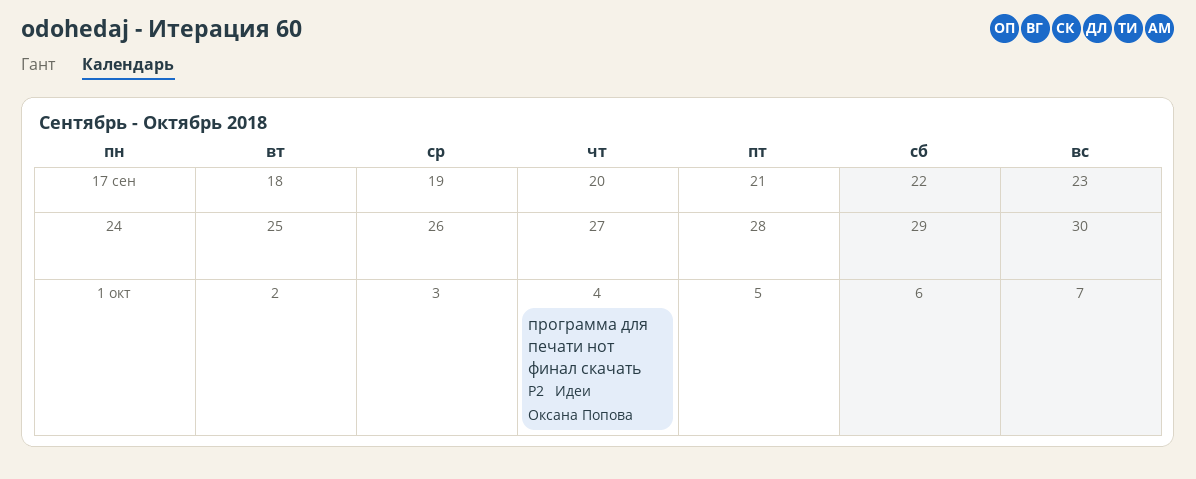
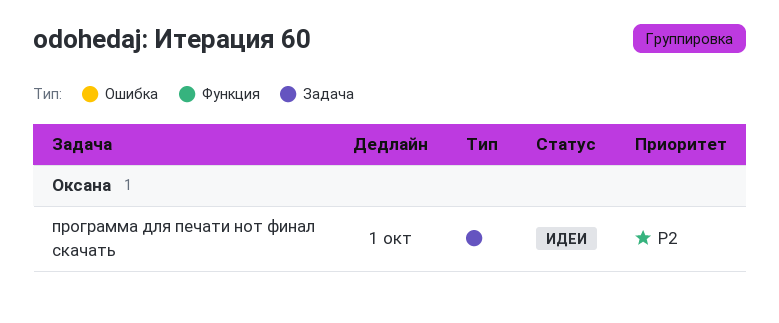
программа для печати нот финал скачать, due: Oct 4 -> Oct 1

